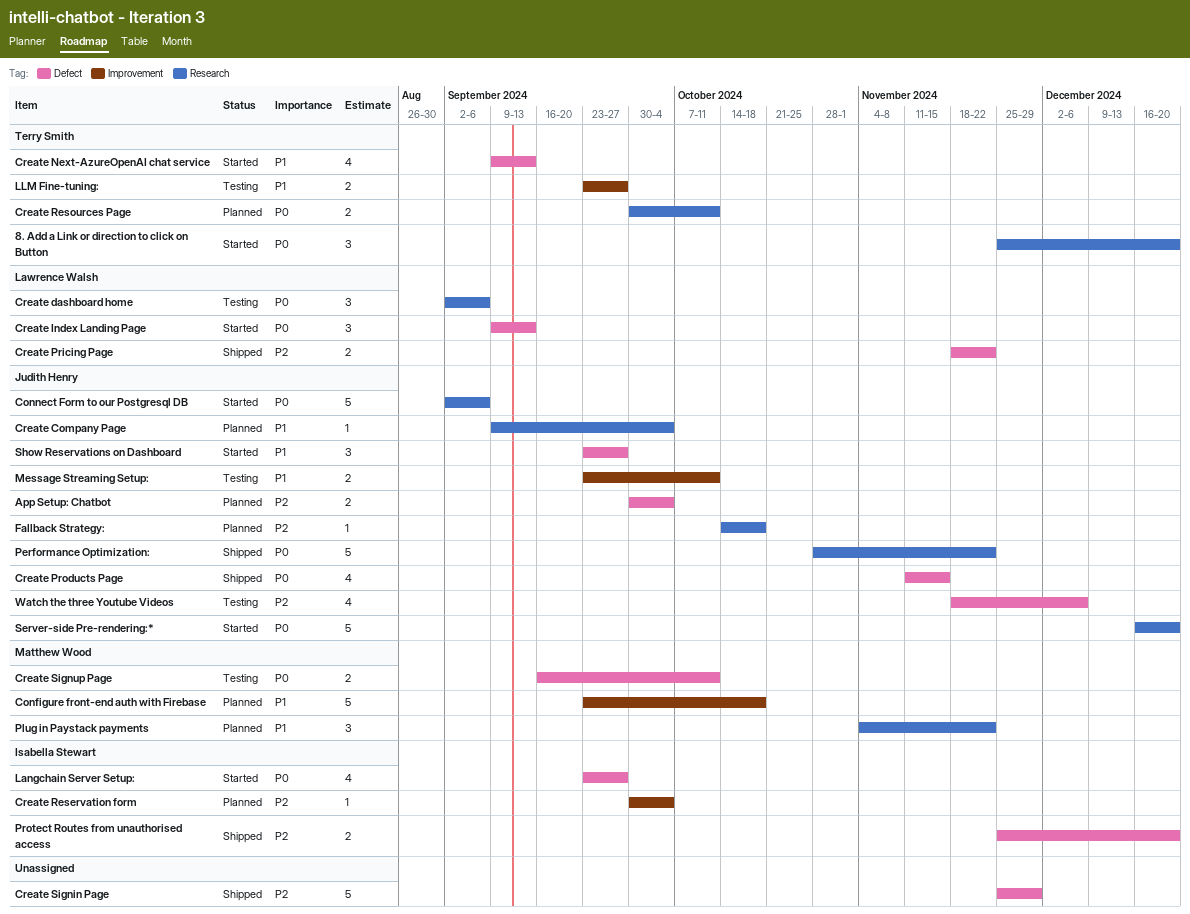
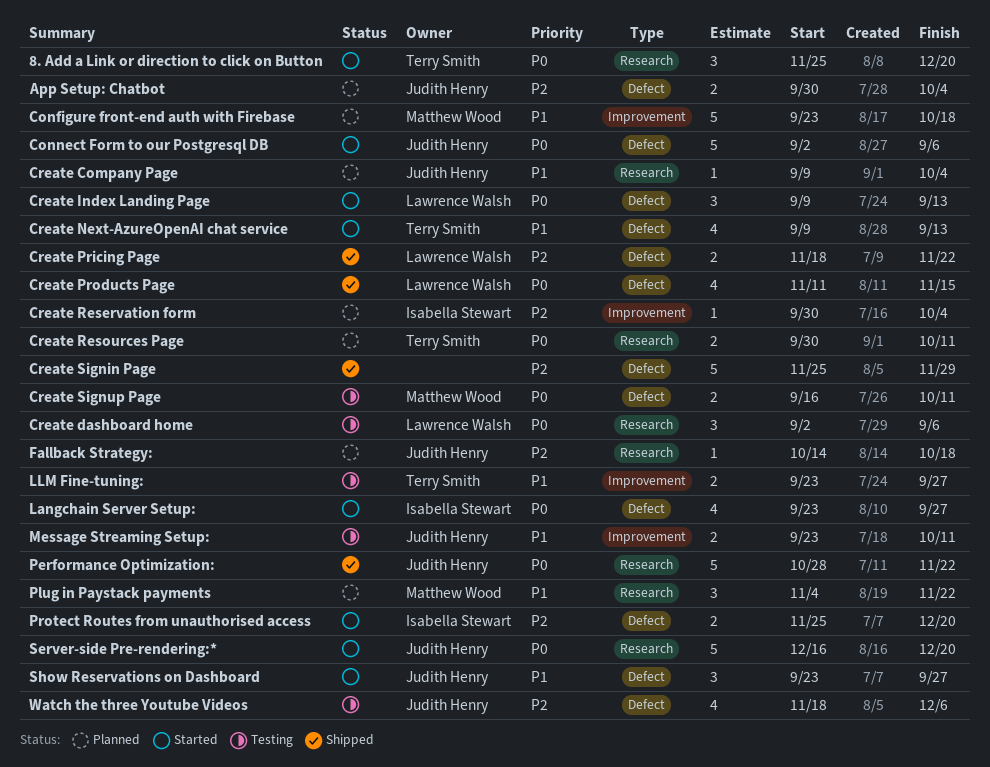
Connect Form to our Postgresql DB, label: Research -> Defect
Create Products Page, owner: Judith Henry -> Lawrence Walsh
Protect Routes from unauthorised access, status: Shipped -> Started

